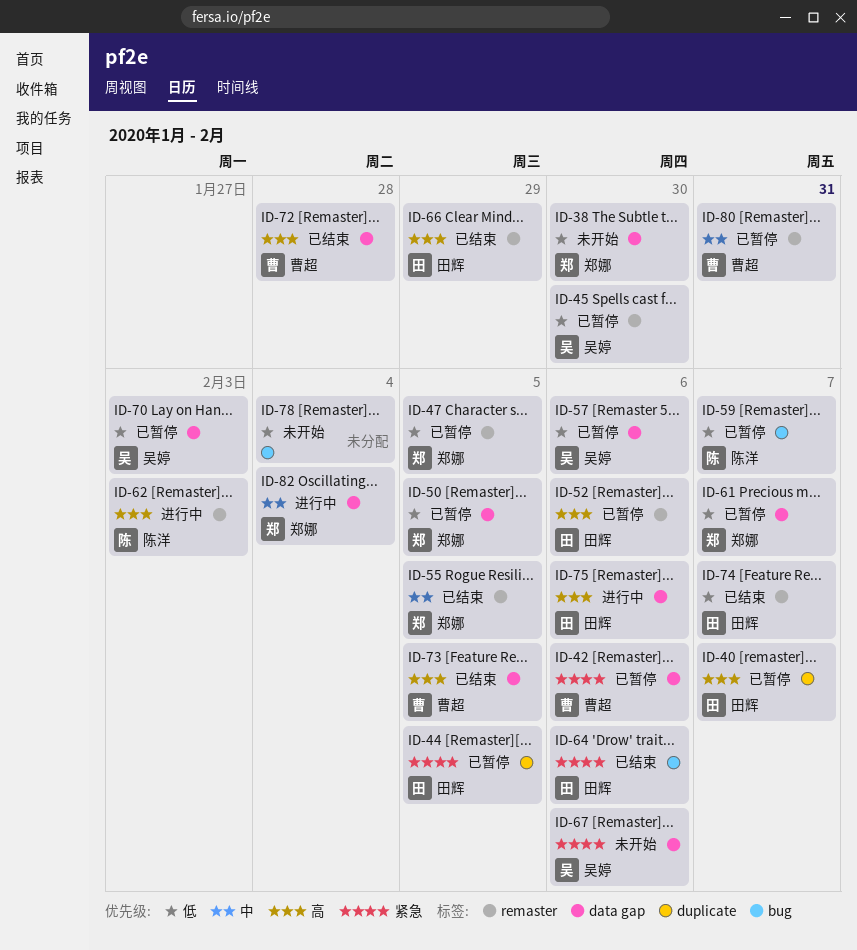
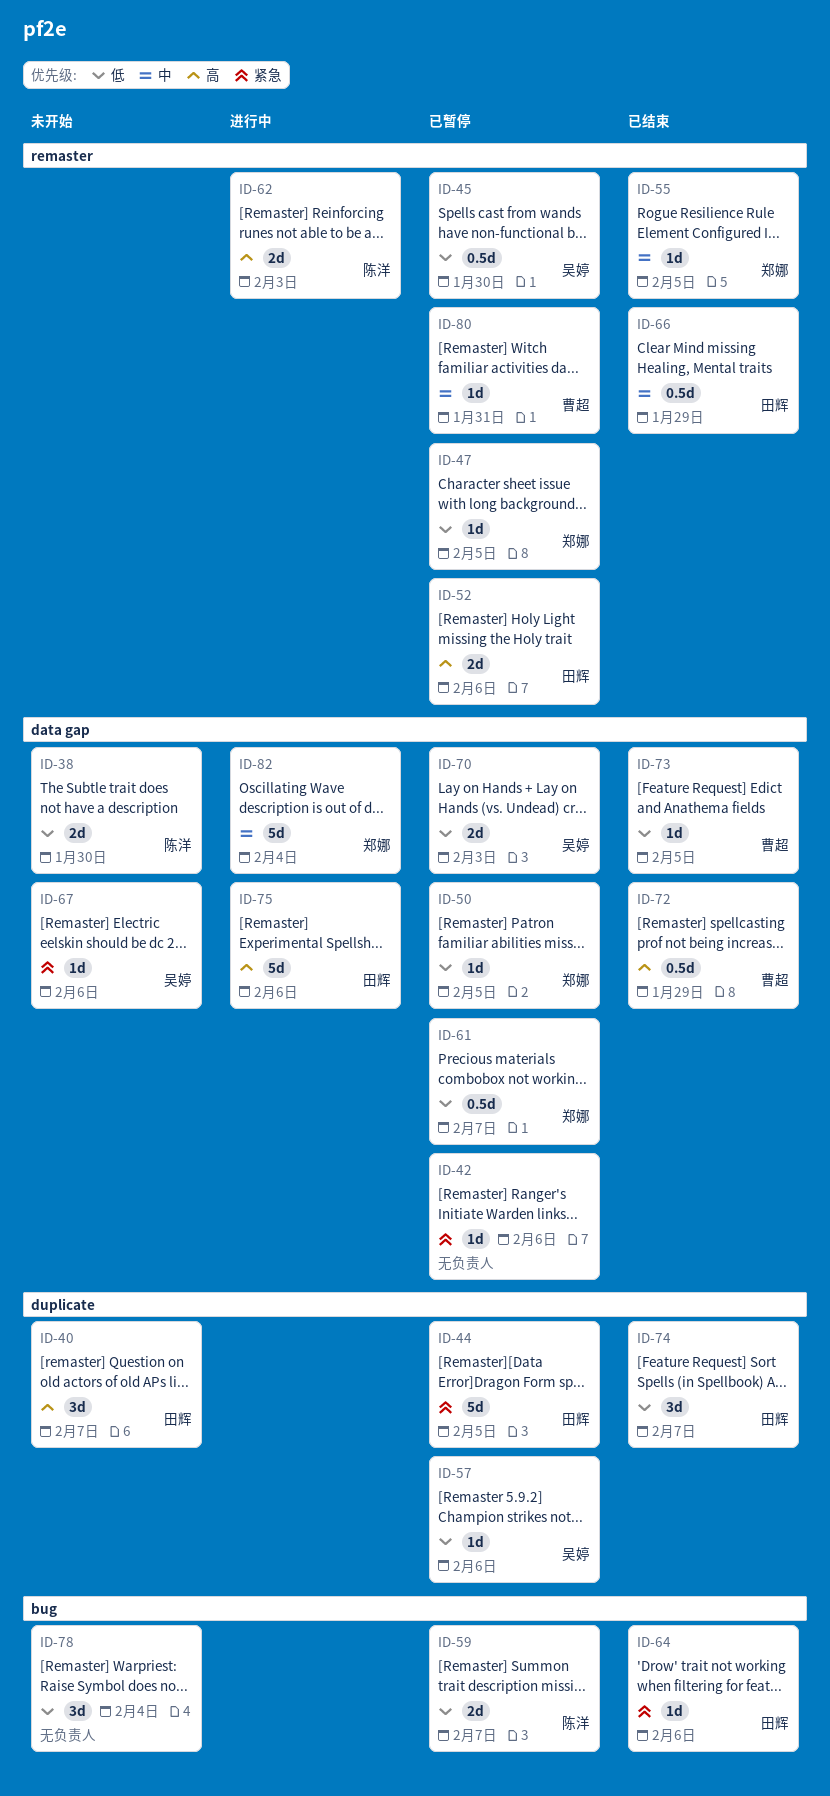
ID-38, owner: 郑娜 -> 陈洋
ID-40, status: 已暂停 -> 未开始
ID-42, owner: 曹超 -> none
ID-57, label: data gap -> duplicate
ID-66, priority: 高 -> 中
ID-72, due: Jan 28 -> Jan 29
ID-73, priority: 高 -> 低
ID-74, label: remaster -> duplicate

